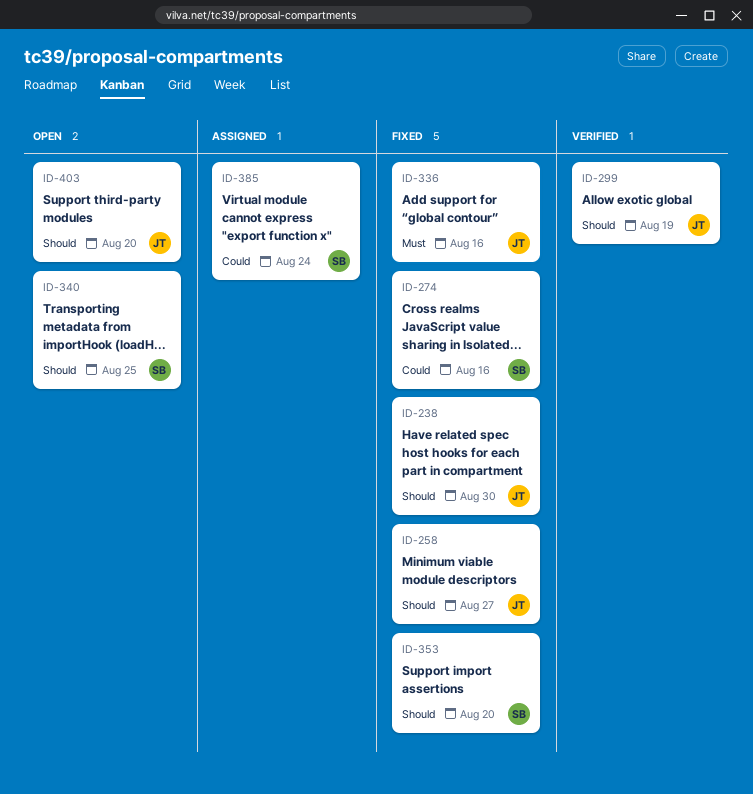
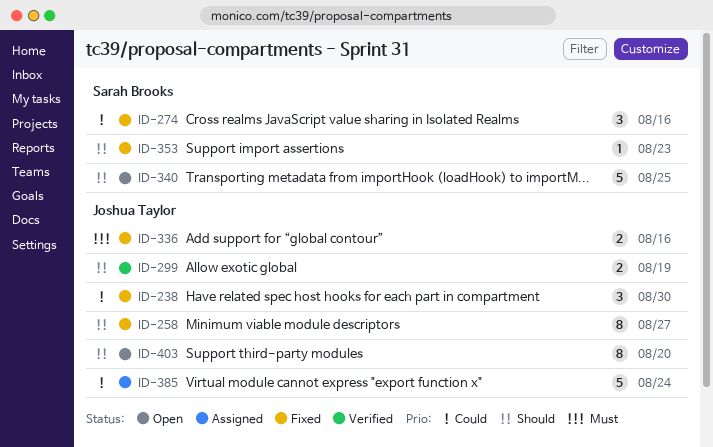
ID-238, priority: Should -> Could
ID-353, due: Aug 20 -> Aug 23
ID-385, owner: Sarah Brooks -> Joshua Taylor

